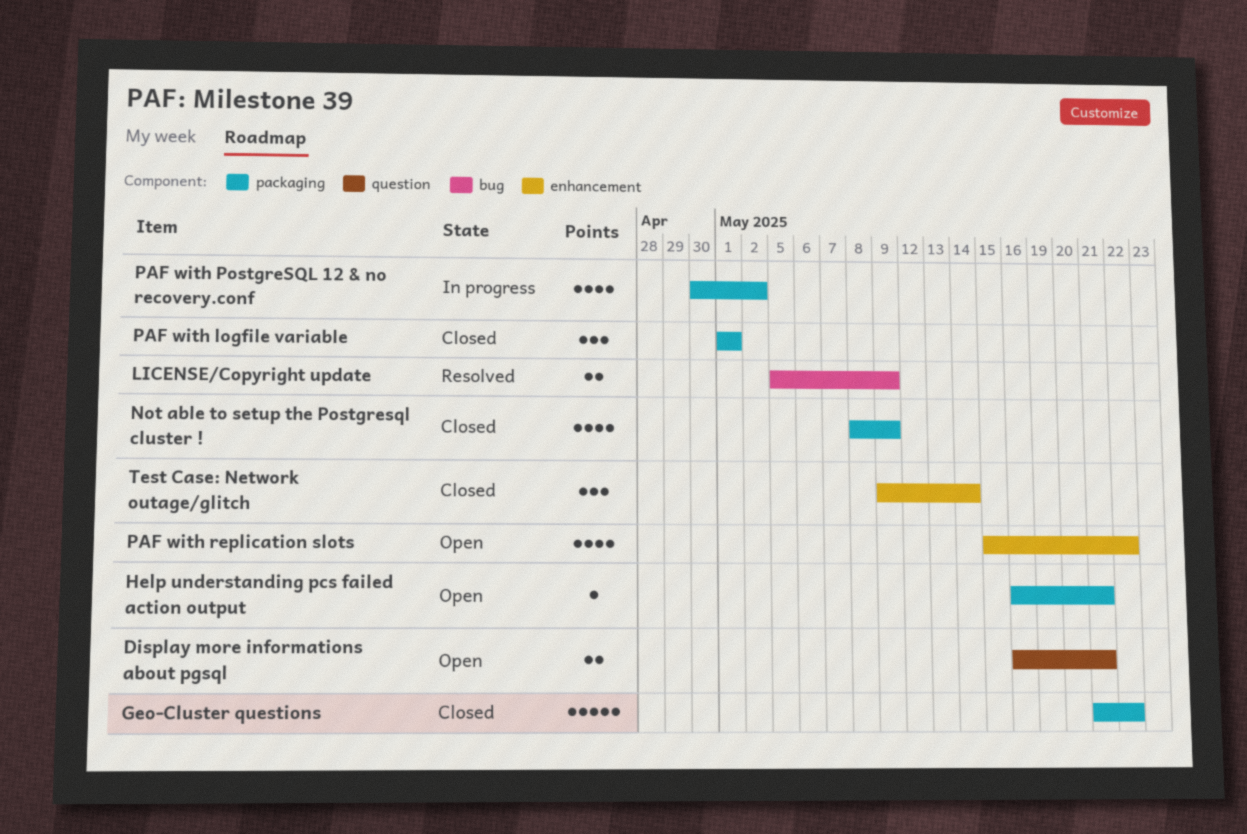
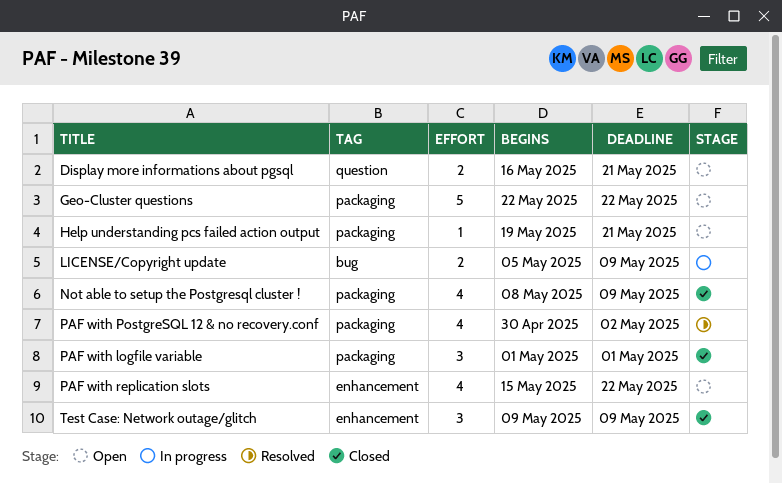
Geo-Cluster questions, status: Closed -> Open
Geo-Cluster questions, start: May 21 -> May 22
Help understanding pcs failed action output, start: May 16 -> May 19
LICENSE/Copyright update, status: Resolved -> In progress
PAF with PostgreSQL 12 & no recovery.conf, status: In progress -> Resolved
Test Case: Network outage/glitch, due: May 14 -> May 9

